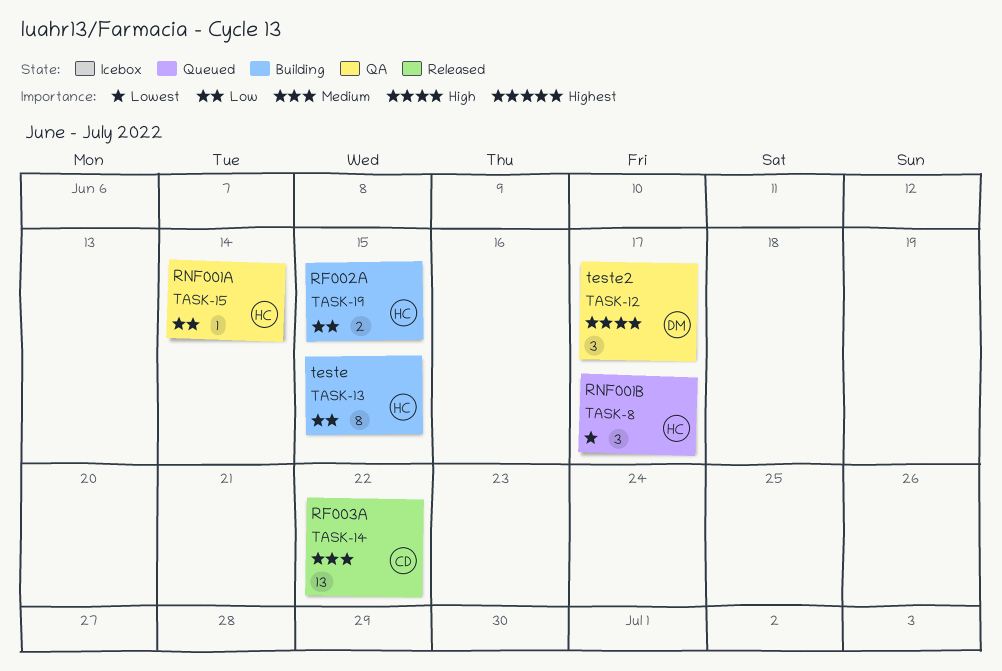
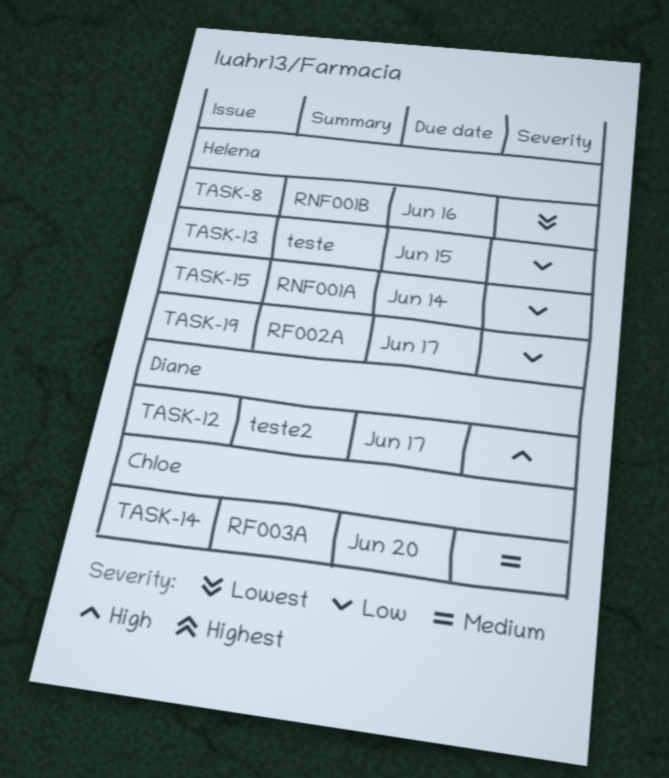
TASK-8, due: Jun 17 -> Jun 16
TASK-14, due: Jun 22 -> Jun 20
TASK-19, due: Jun 15 -> Jun 17

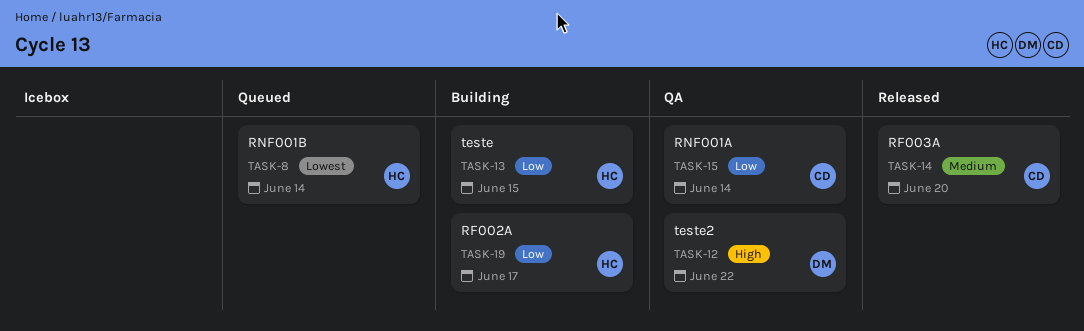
TASK-8, due: Jun 16 -> Jun 14
TASK-12, due: Jun 17 -> Jun 22
TASK-15, owner: Helena -> Chloe

